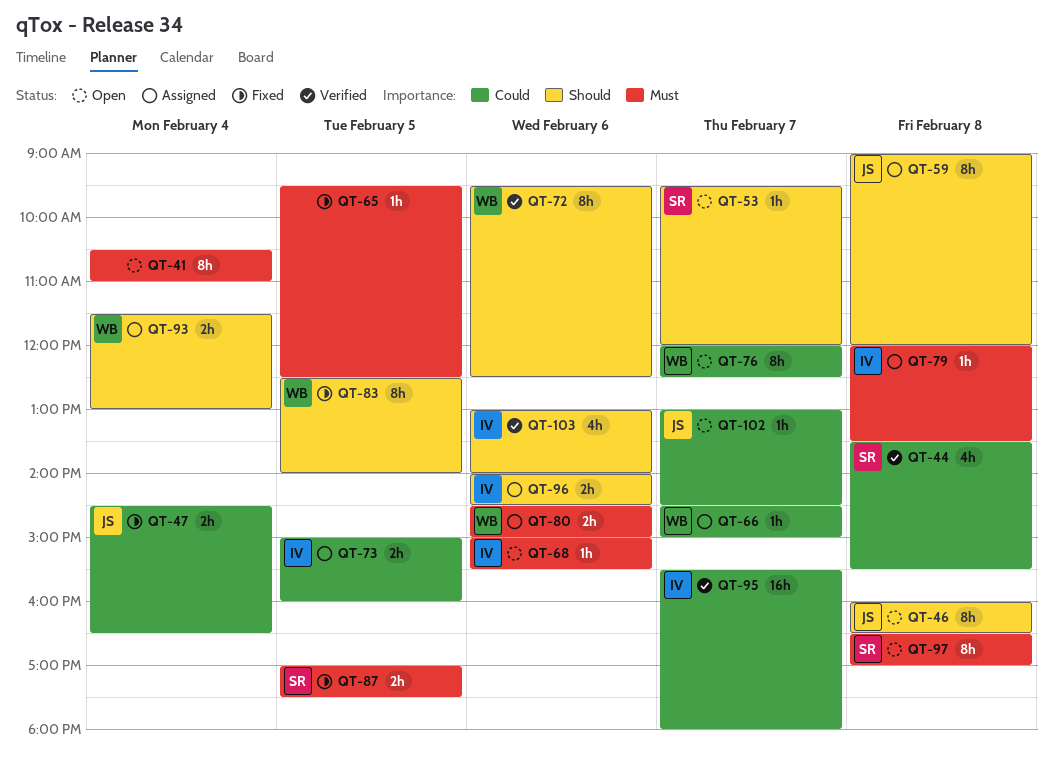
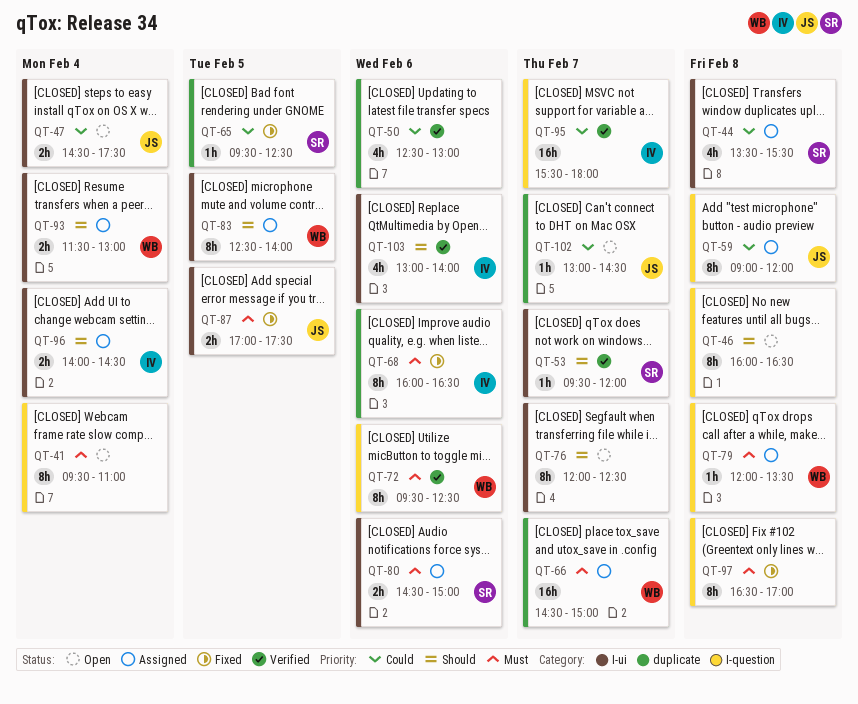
QT-41, begins: 10:30 -> 09:30
QT-44, status: Verified -> Assigned
QT-46, owner: JS -> none
QT-47, status: Fixed -> Open
QT-47, ends: 16:30 -> 17:30
QT-50: none -> present
QT-53, status: Open -> Verified
QT-59, priority: Should -> Could
QT-65, owner: none -> SR
QT-65, priority: Must -> Could
QT-66, priority: Could -> Must
QT-66, estimate: 1h -> 16h
QT-68, status: Open -> Fixed
QT-68, estimate: 1h -> 8h
QT-68, begins: 15:00 -> 16:00
QT-68, ends: 15:30 -> 16:30
QT-72, priority: Should -> Must
QT-73: present -> none
QT-76, owner: WB -> none
QT-76, priority: Could -> Should
QT-79, owner: IV -> WB
QT-80, owner: WB -> SR
QT-83, status: Fixed -> Assigned
QT-87, owner: SR -> JS
QT-96, day: Feb 6 -> Feb 4
QT-97, status: Open -> Fixed
QT-97, owner: SR -> none

